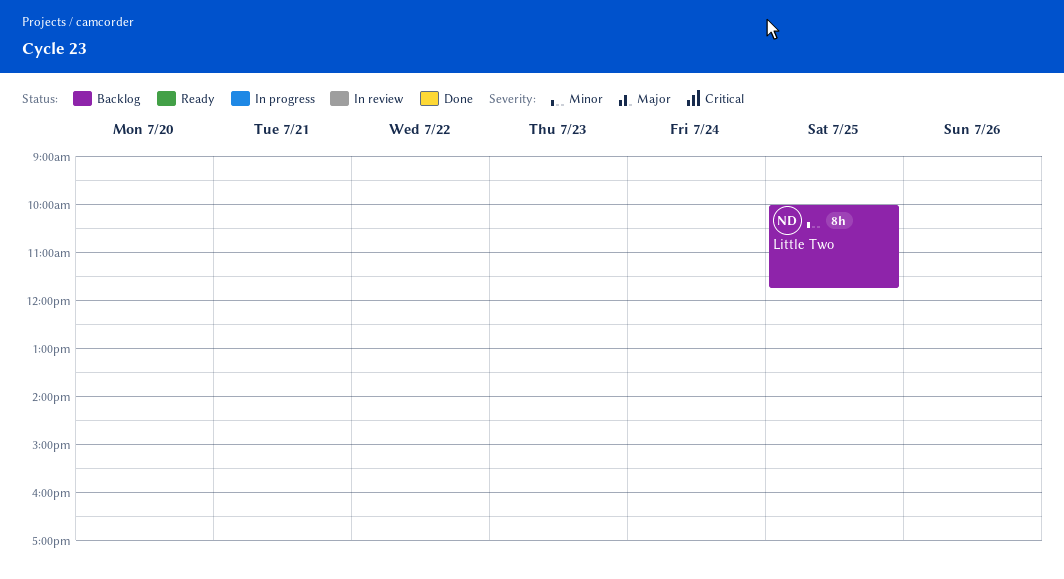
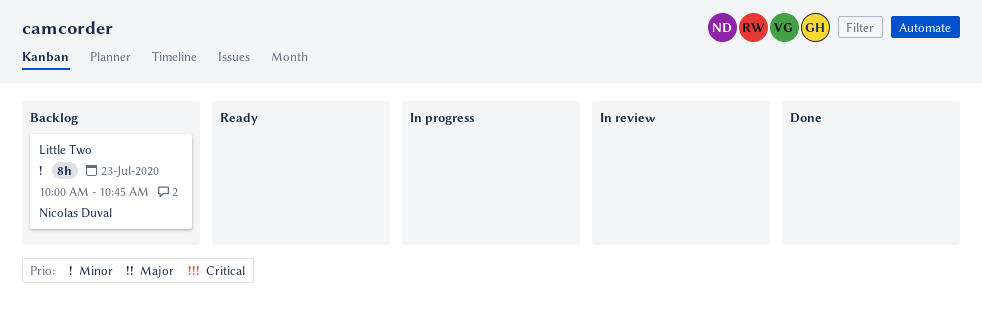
Little Two, day: Jul 25 -> Jul 23
Little Two, ends: 11:45 -> 10:45

